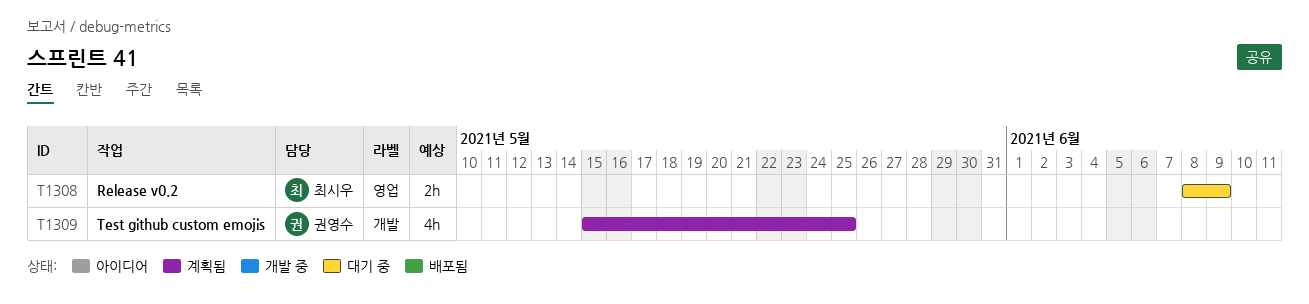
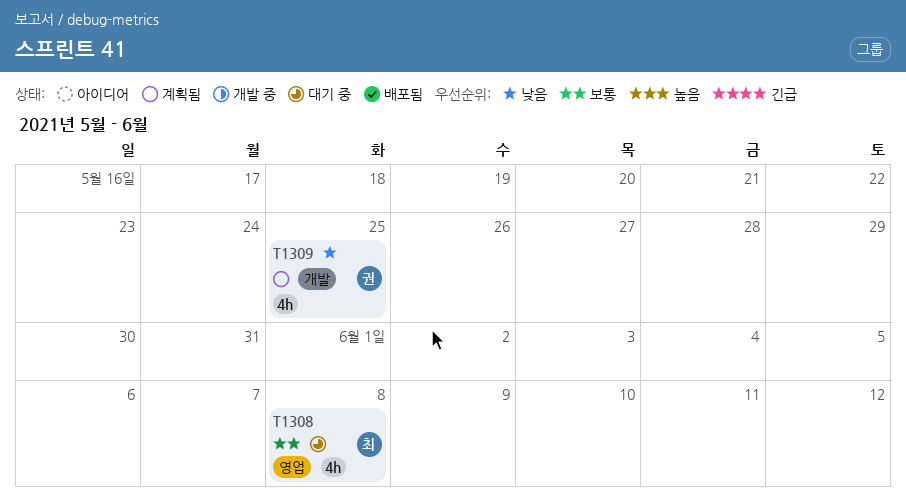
T1308, estimate: 2h -> 4h
T1308, due: Jun 9 -> Jun 8

